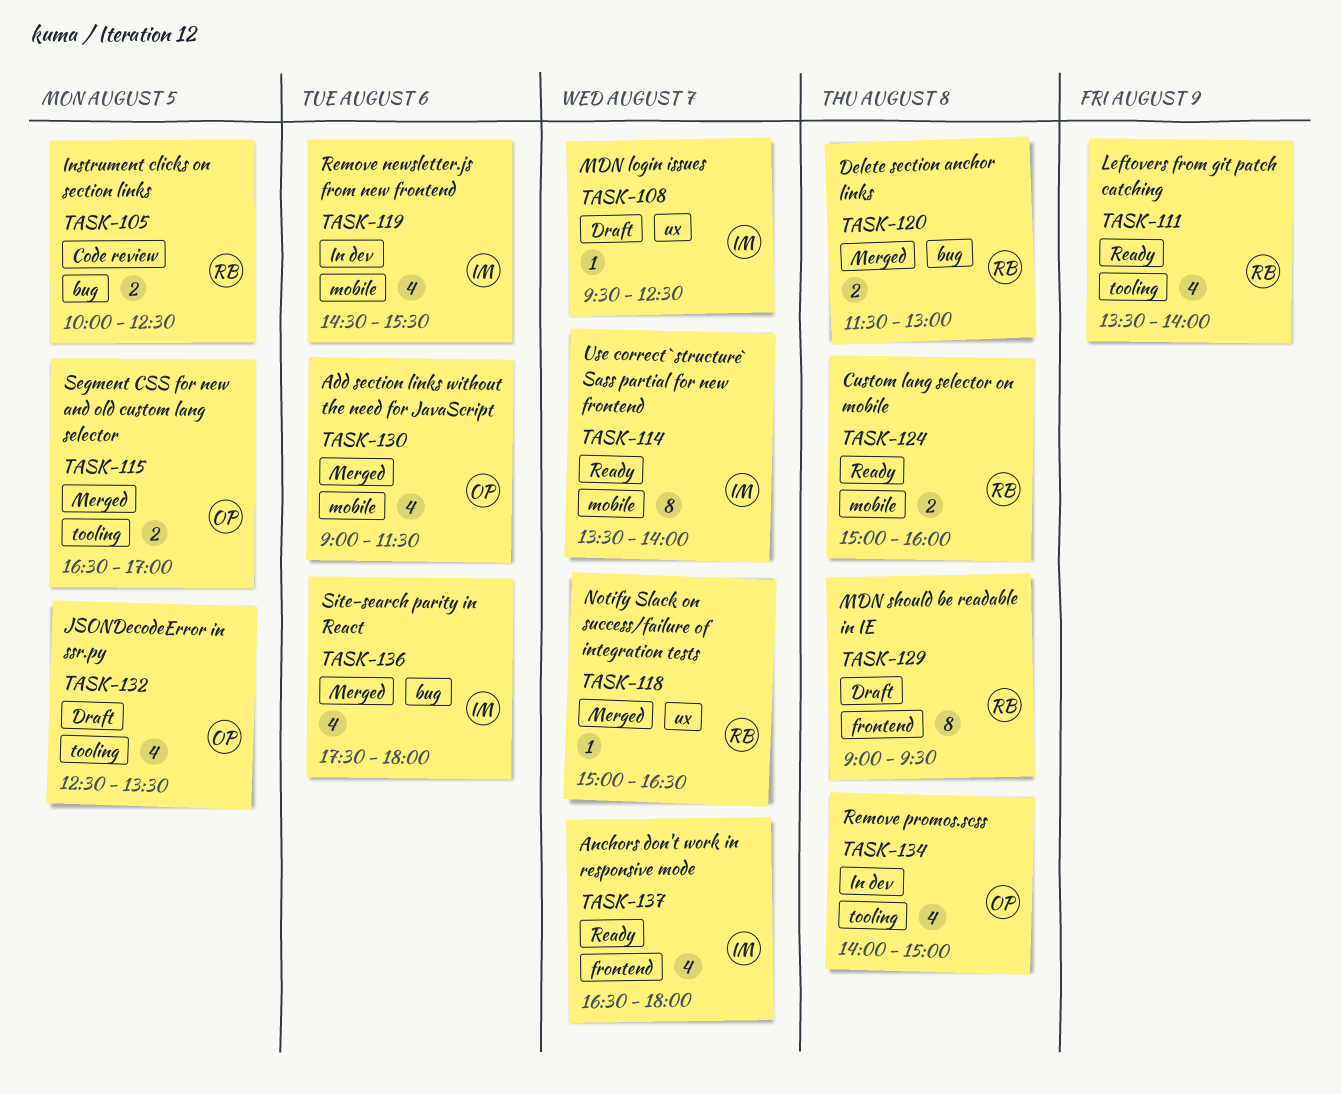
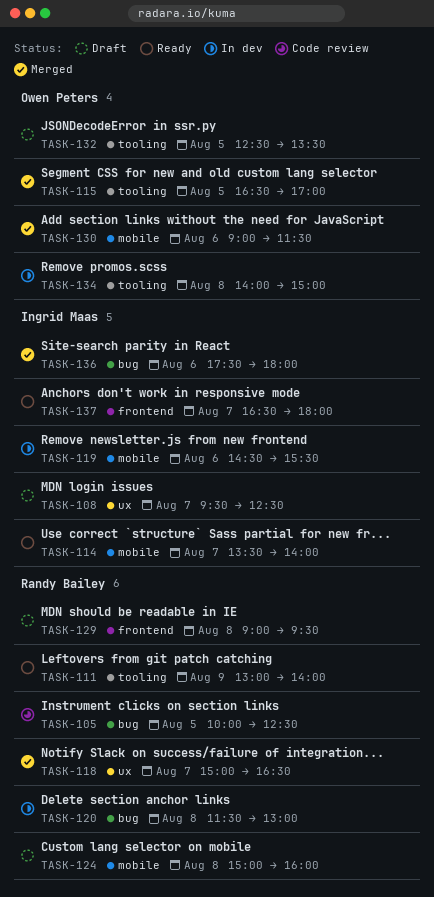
TASK-111, begins: 13:30 -> 13:00
TASK-120, status: Merged -> In dev
TASK-124, status: Ready -> Draft

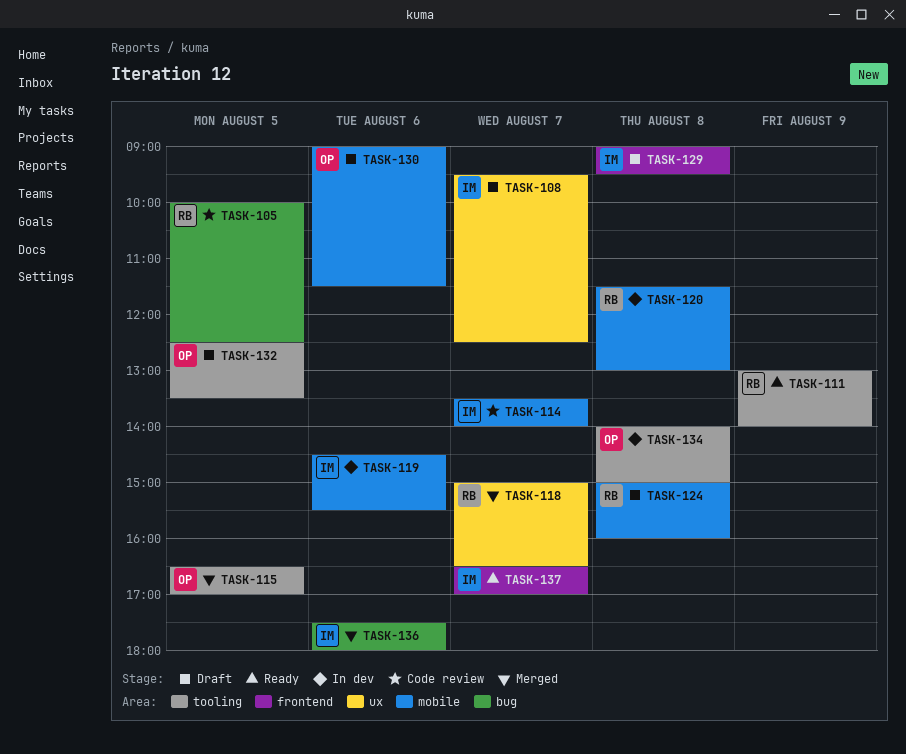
TASK-114, status: Ready -> Code review
TASK-120, label: bug -> mobile
TASK-129, owner: Randy Bailey -> Ingrid Maas
TASK-130, status: Merged -> Draft
TASK-137, ends: 18:00 -> 17:00

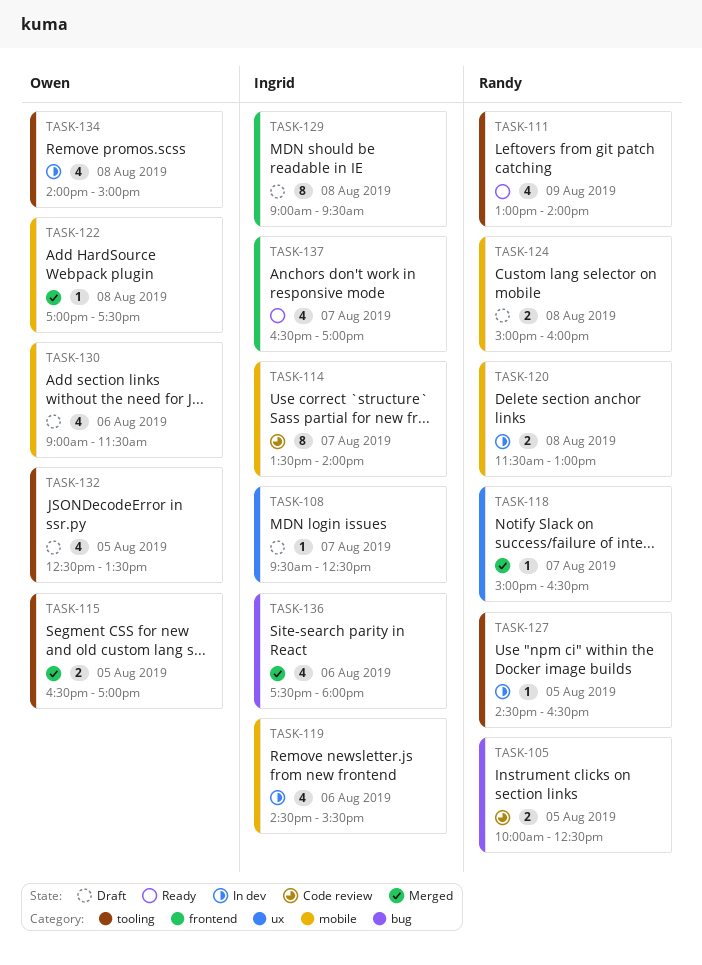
TASK-122: none -> present
TASK-127: none -> present

